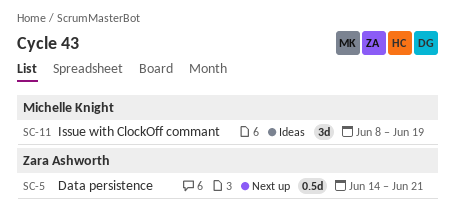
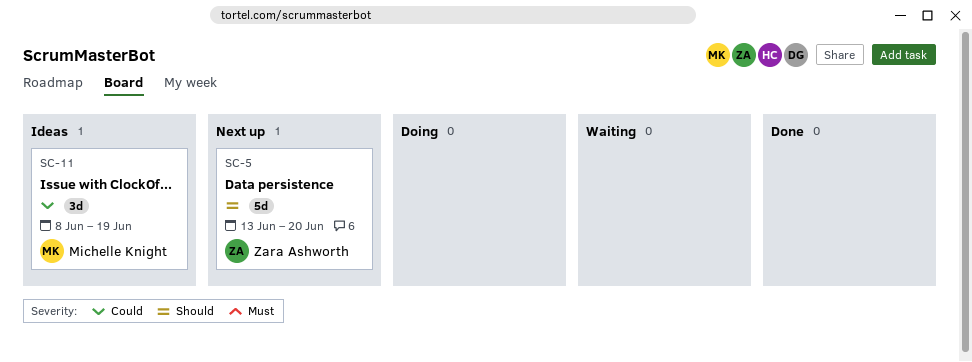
SC-5, estimate: 0.5d -> 5d
SC-5, start: Jun 14 -> Jun 13
SC-5, due: Jun 21 -> Jun 20

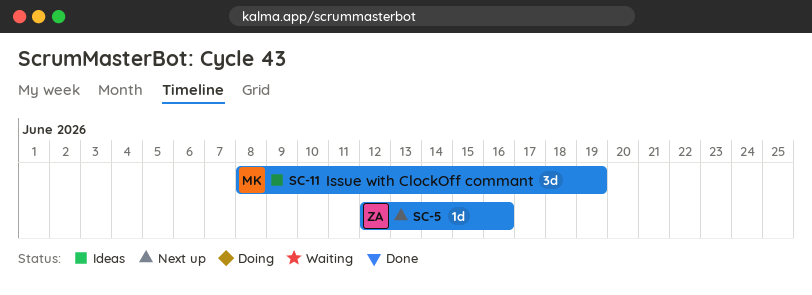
SC-5, estimate: 5d -> 1d
SC-5, start: Jun 13 -> Jun 12
SC-5, due: Jun 20 -> Jun 16

